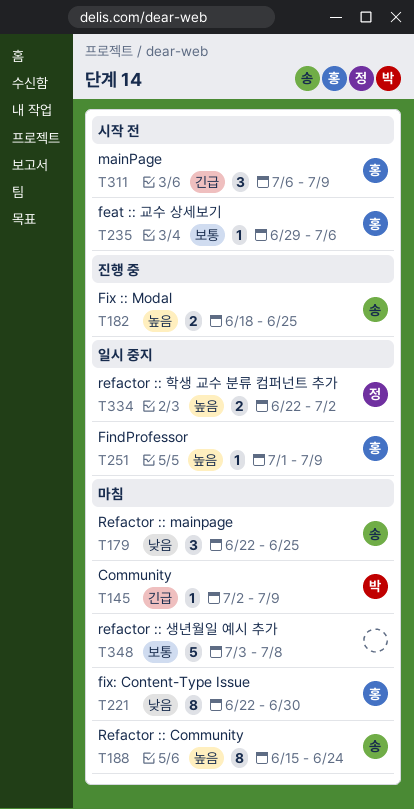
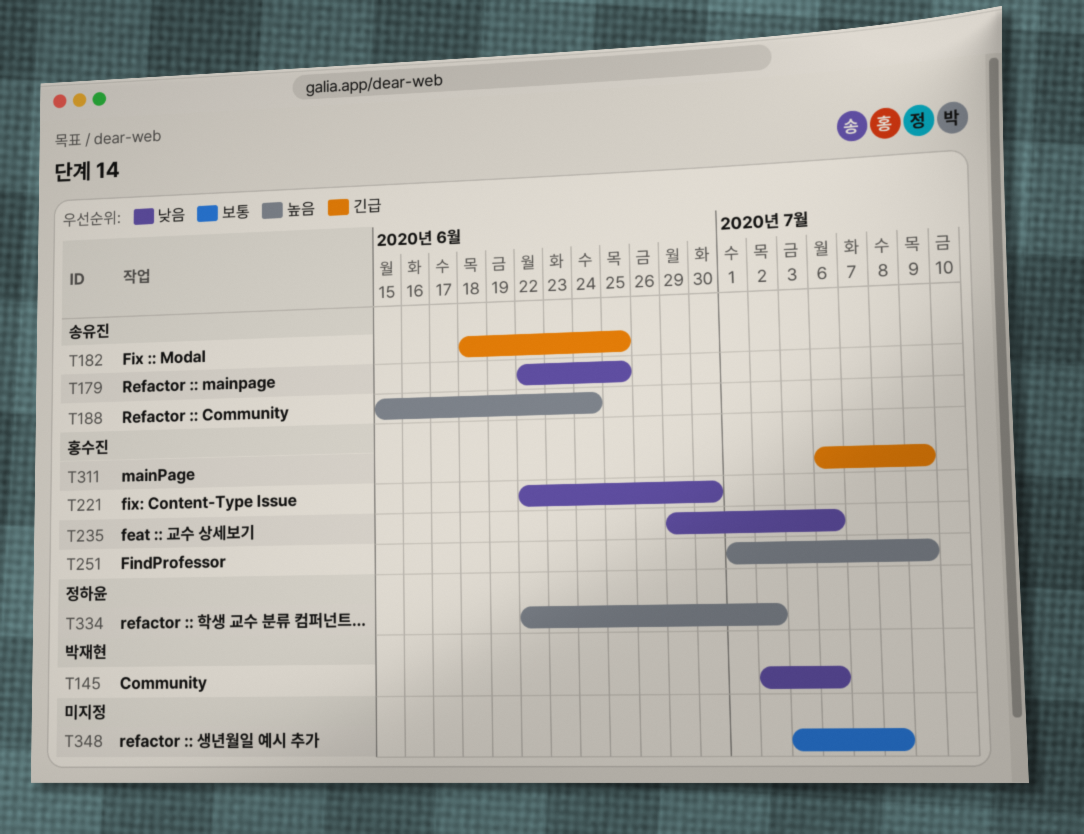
T145, priority: 긴급 -> 낮음
T145, due: Jul 9 -> Jul 6
T182, priority: 높음 -> 긴급
T235, priority: 보통 -> 낮음

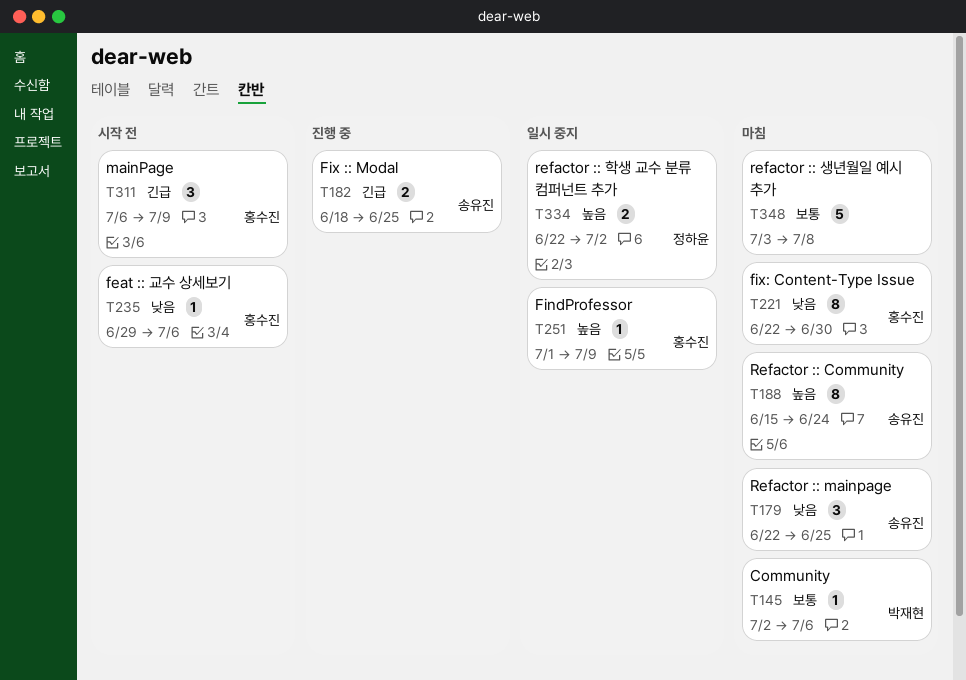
T145, priority: 낮음 -> 보통

